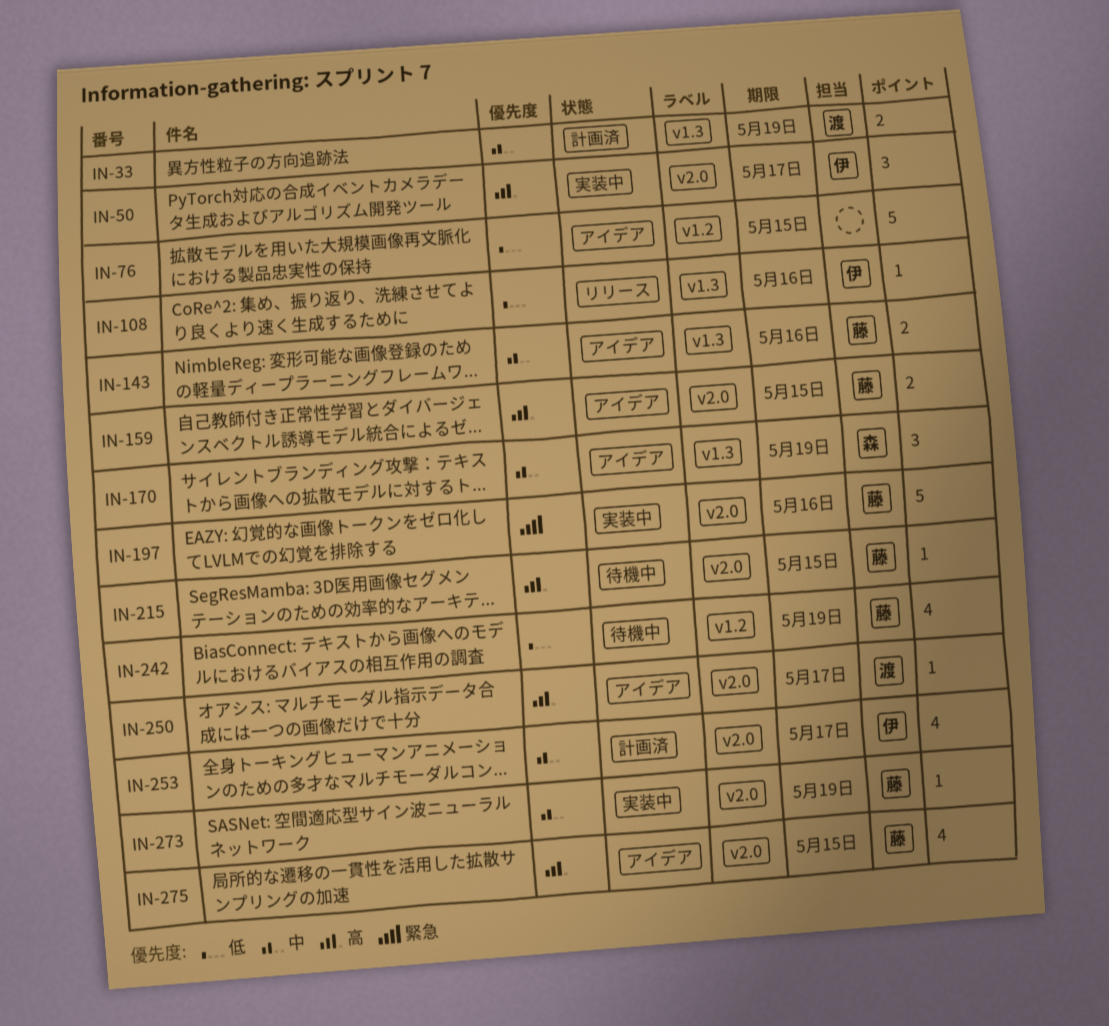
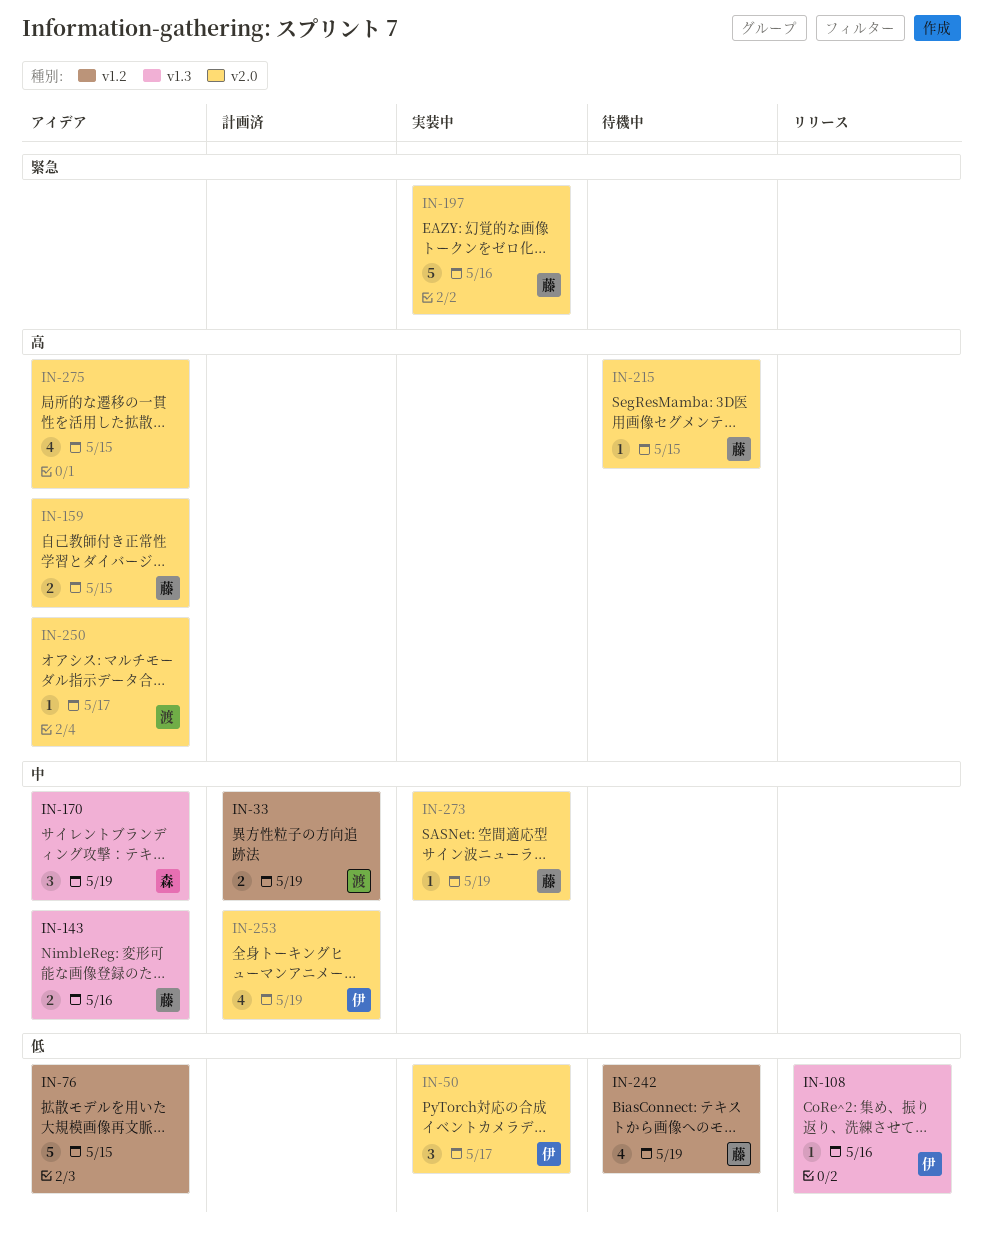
IN-33, label: v1.3 -> v1.2
IN-50, priority: 高 -> 低
IN-253, due: May 17 -> May 19
IN-275, owner: 藤 -> none

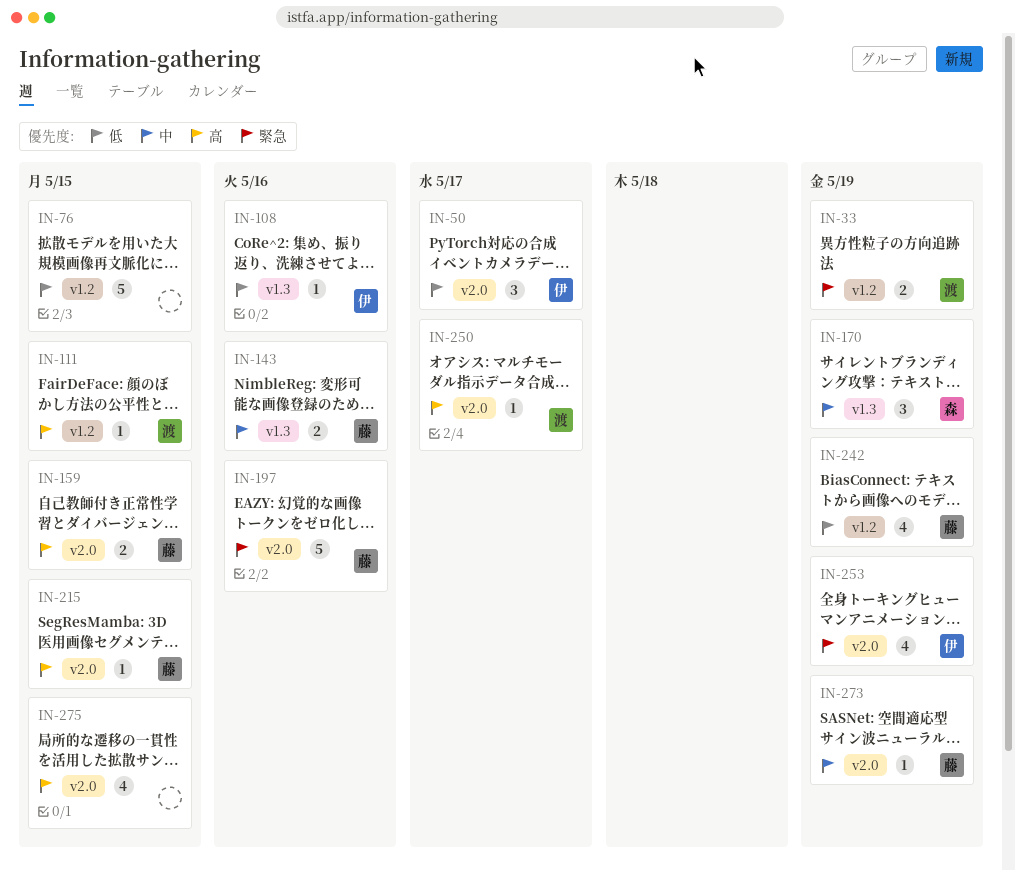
IN-33, priority: 中 -> 緊急
IN-111: none -> present
IN-253, priority: 中 -> 緊急

